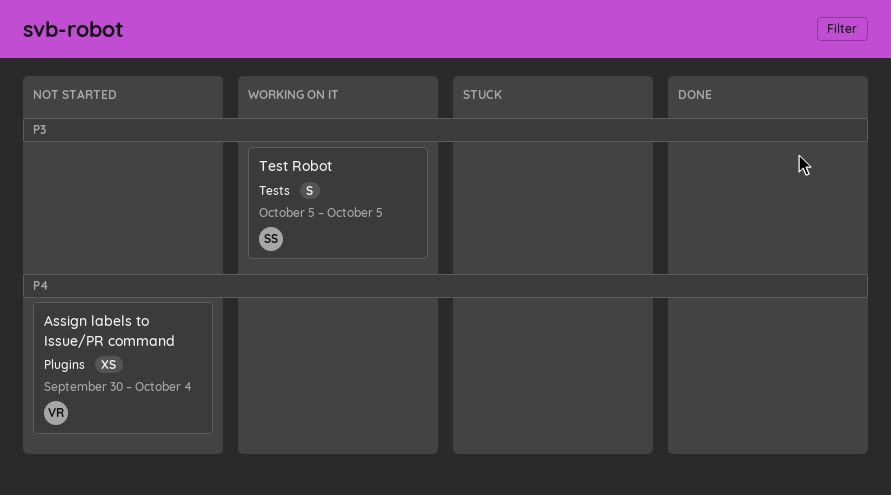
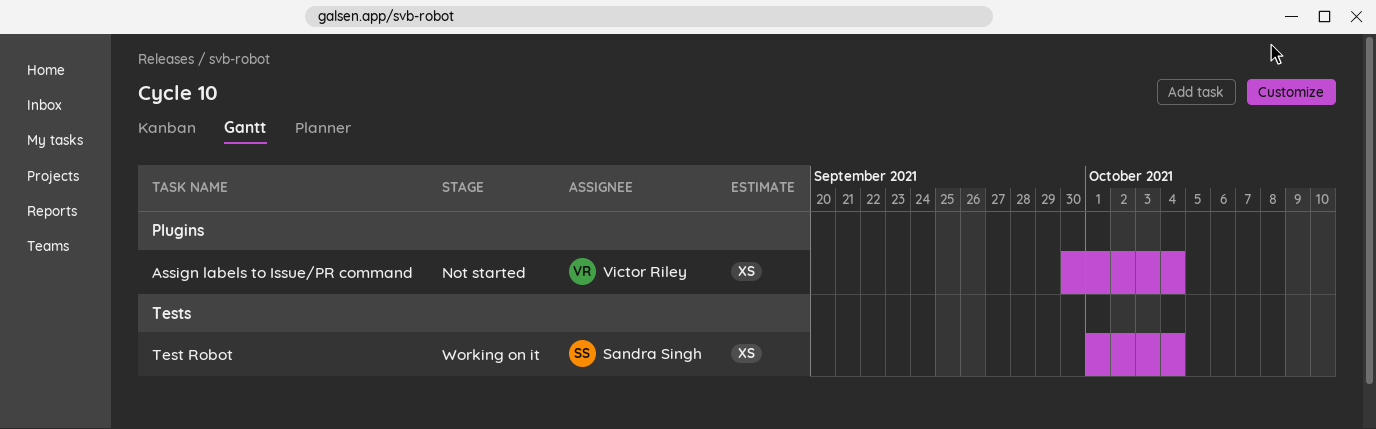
Test Robot, estimate: S -> XS
Test Robot, start: Oct 5 -> Oct 1
Test Robot, due: Oct 5 -> Oct 4

